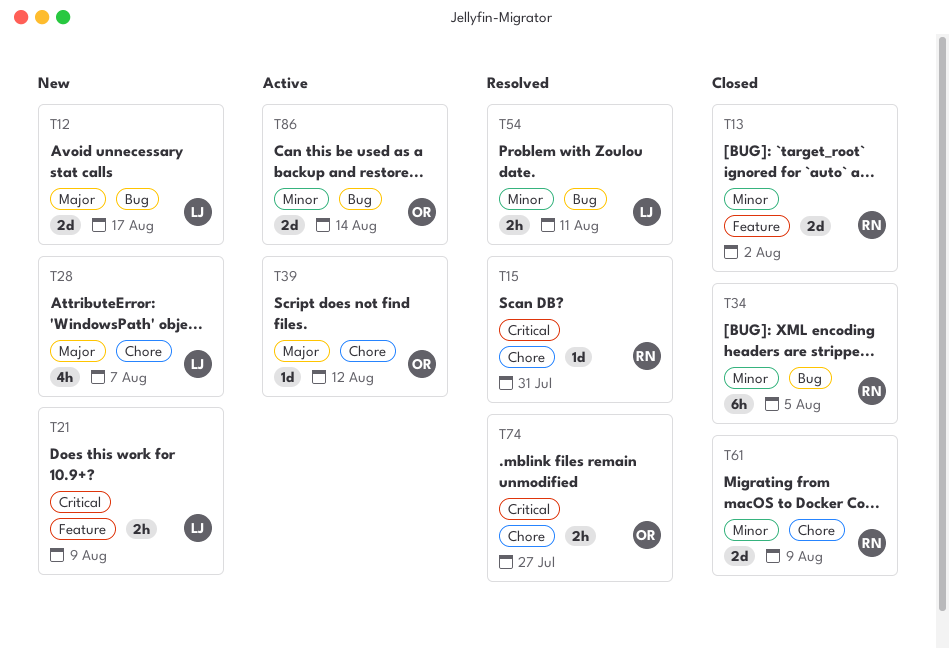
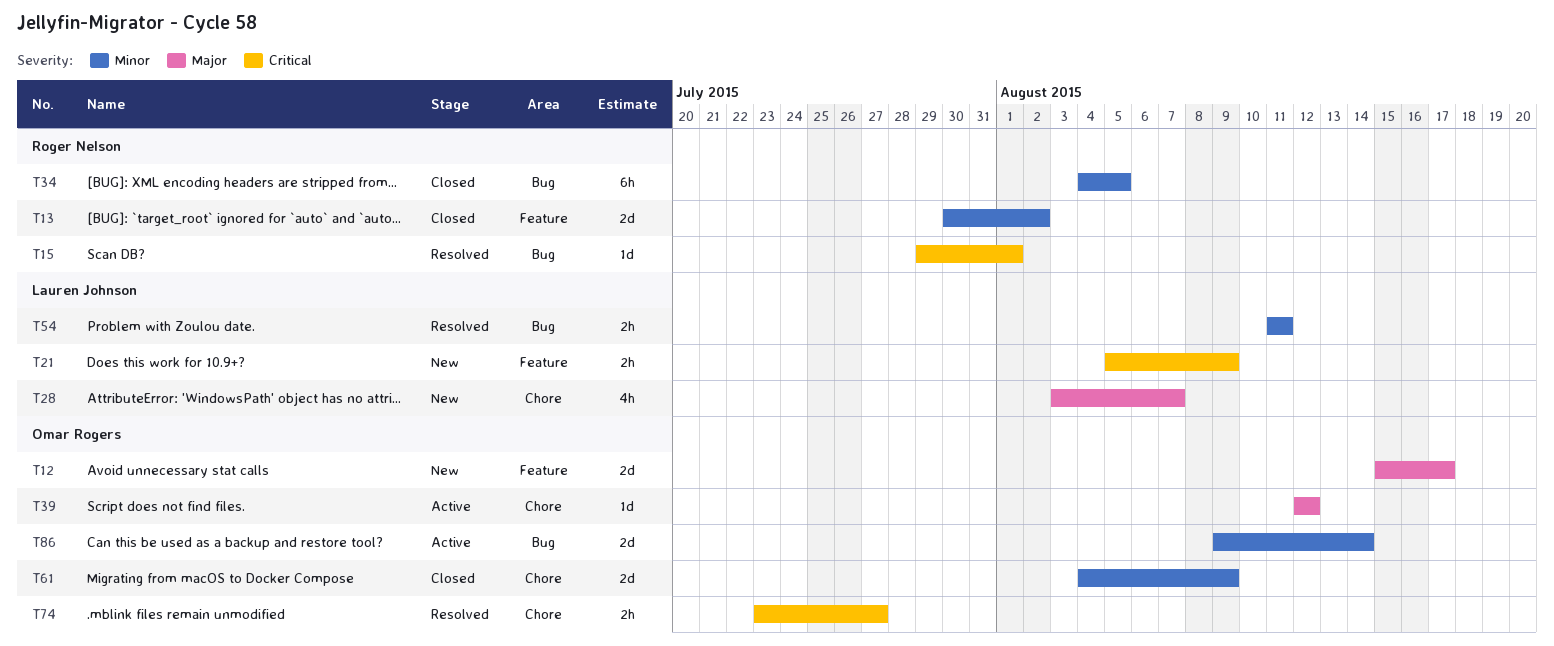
T12, owner: Lauren Johnson -> Omar Rogers
T12, label: Bug -> Feature
T15, label: Chore -> Bug
T15, due: Jul 31 -> Aug 1
T61, owner: Roger Nelson -> Omar Rogers

